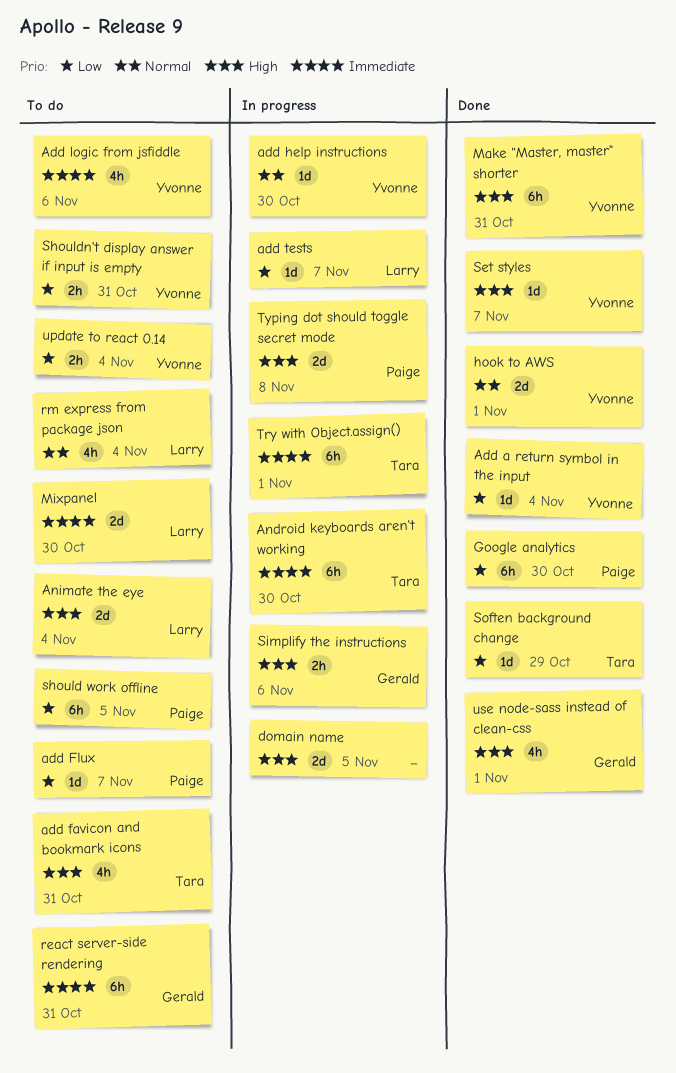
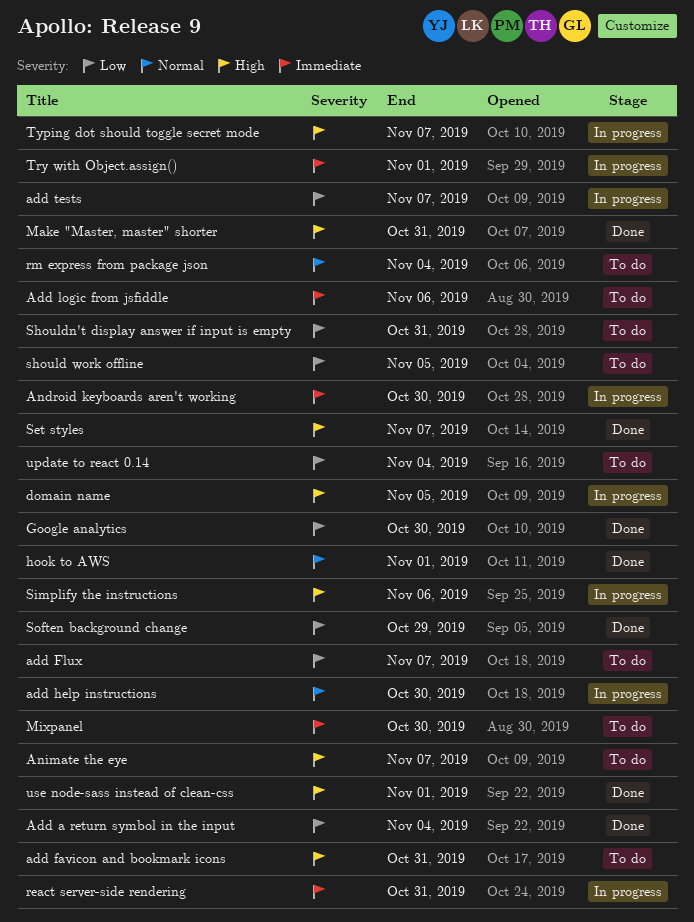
Animate the eye, due: Nov 4 -> Nov 7
react server-side rendering, status: To do -> In progress
Typing dot should toggle secret mode, due: Nov 8 -> Nov 7

